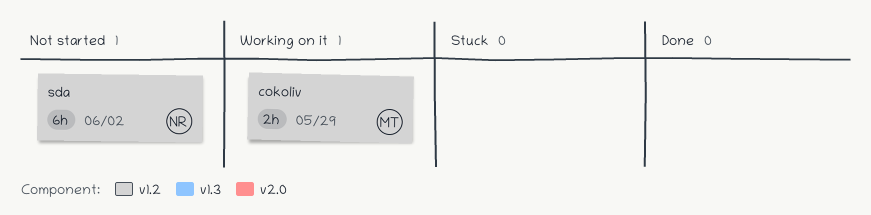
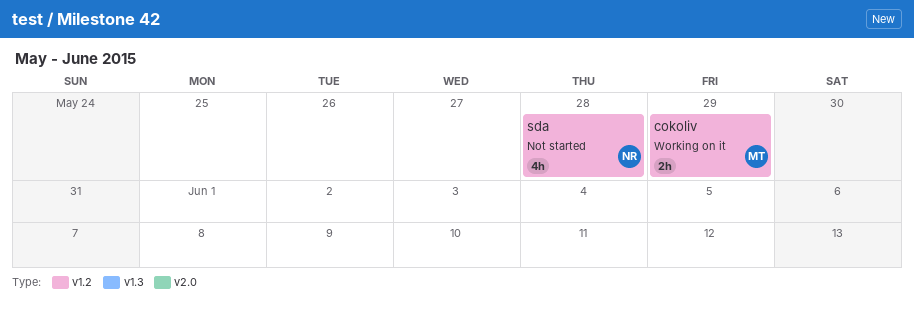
sda, estimate: 6h -> 4h
sda, due: Jun 2 -> May 28

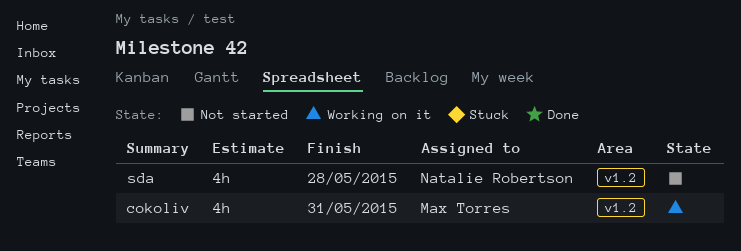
cokoliv, estimate: 2h -> 4h
cokoliv, due: May 29 -> May 31

